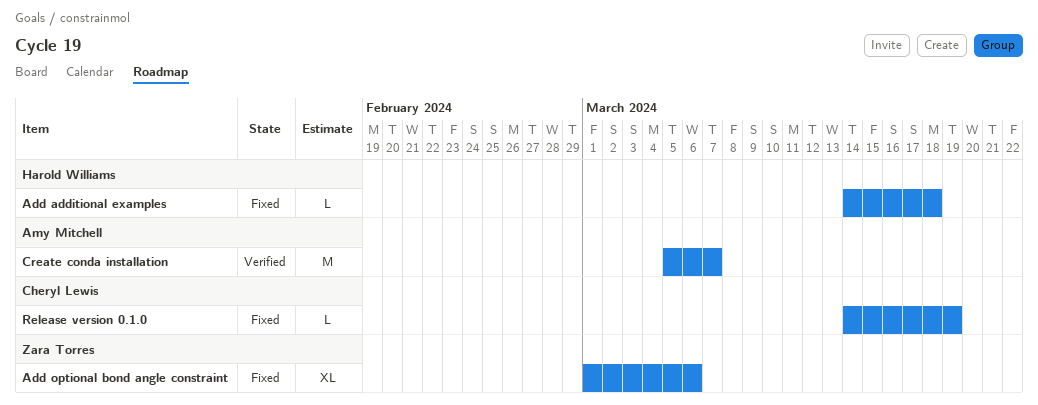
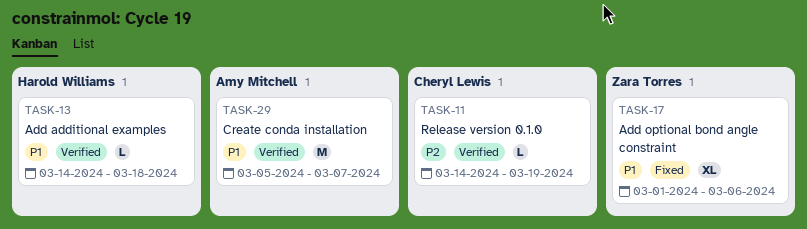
Add additional examples, status: Fixed -> Verified
Release version 0.1.0, status: Fixed -> Verified

